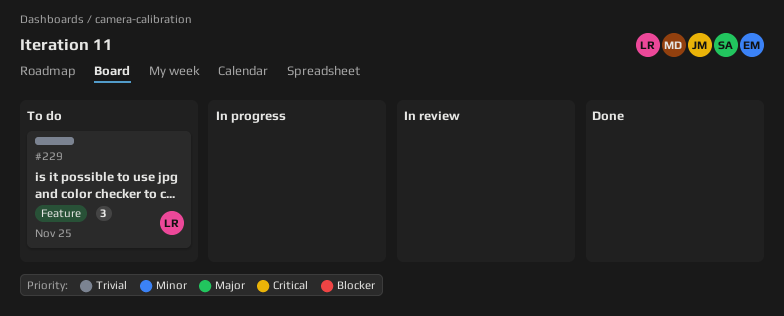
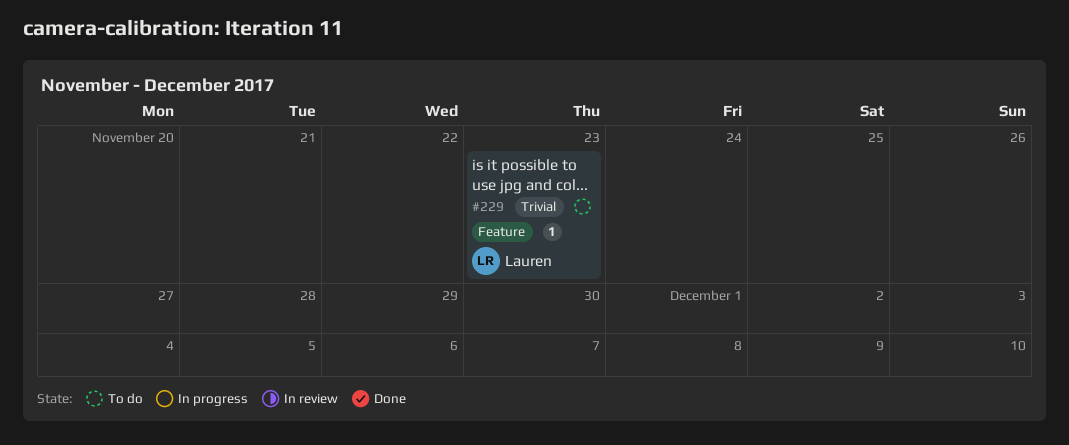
#229, estimate: 3 -> 1
#229, due: Nov 25 -> Nov 23

